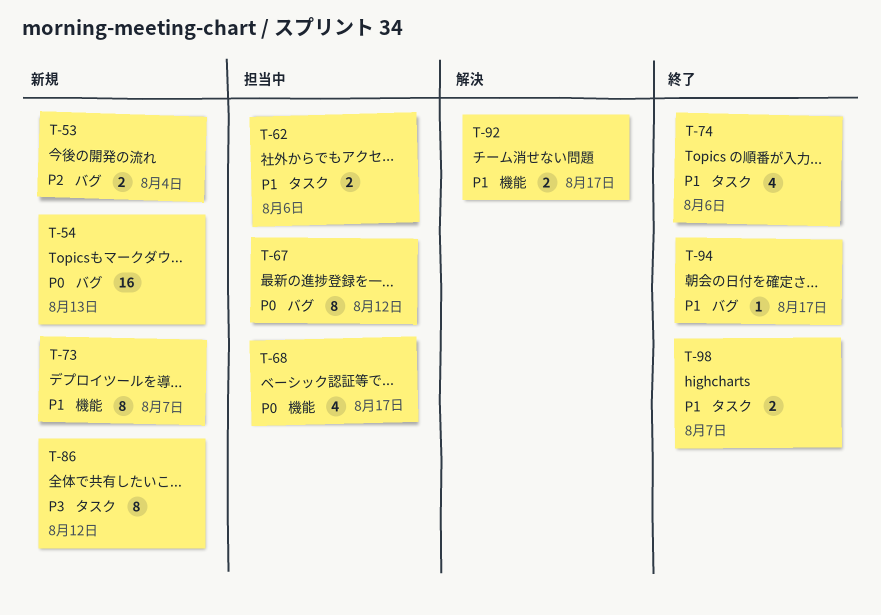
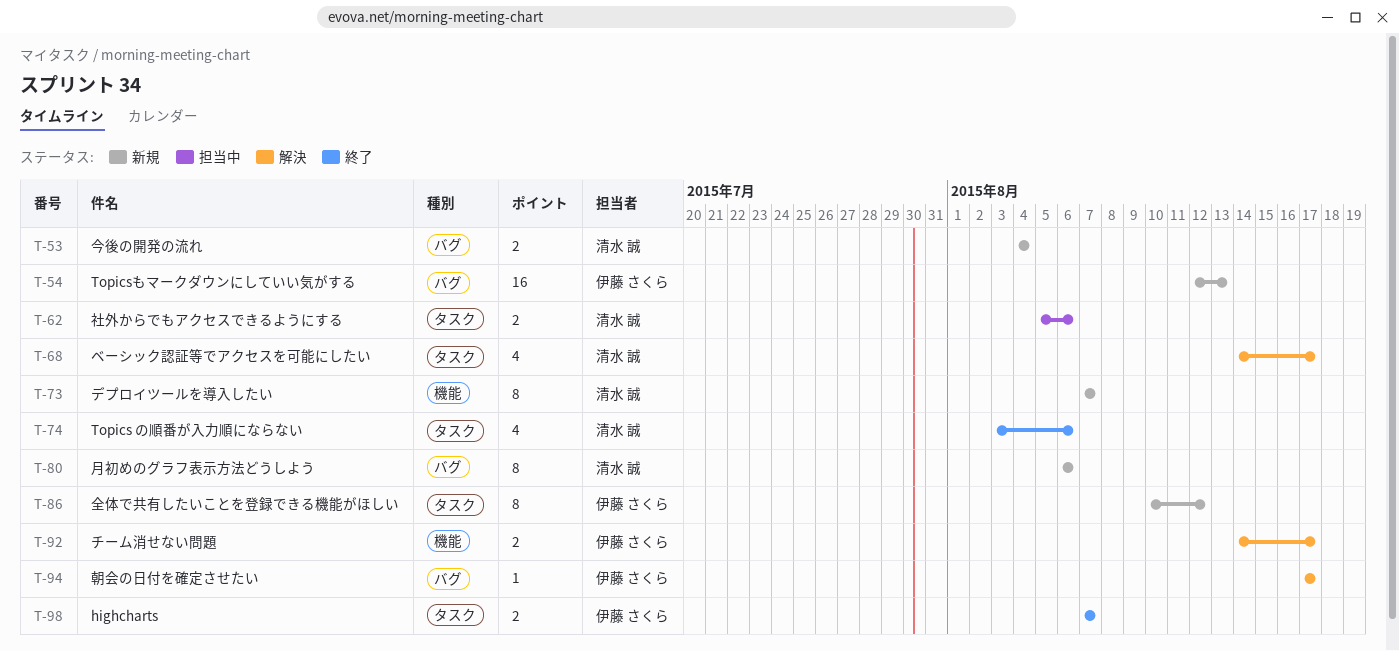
T-67: present -> none
T-68, status: 担当中 -> 解決
T-68, label: 機能 -> タスク
T-80: none -> present
T-94, status: 終了 -> 解決

